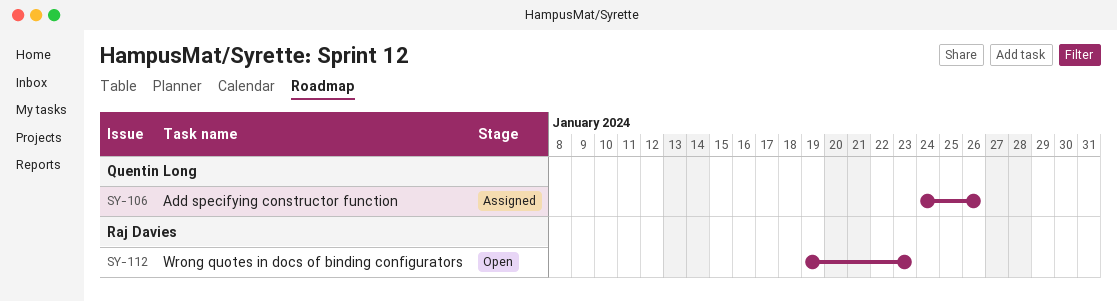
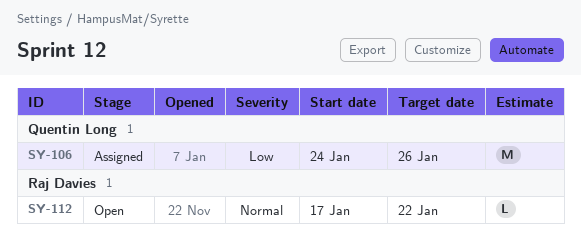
SY-112, start: Jan 19 -> Jan 17
SY-112, due: Jan 23 -> Jan 22

